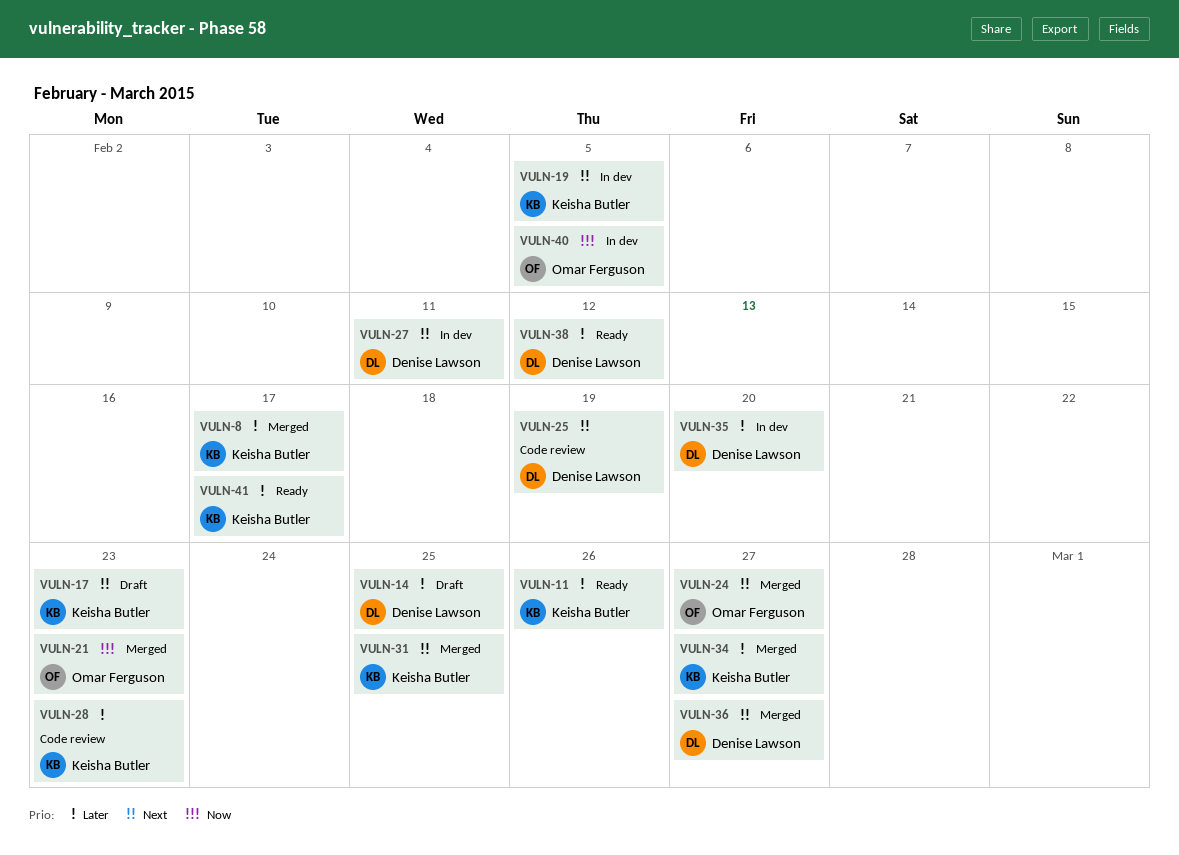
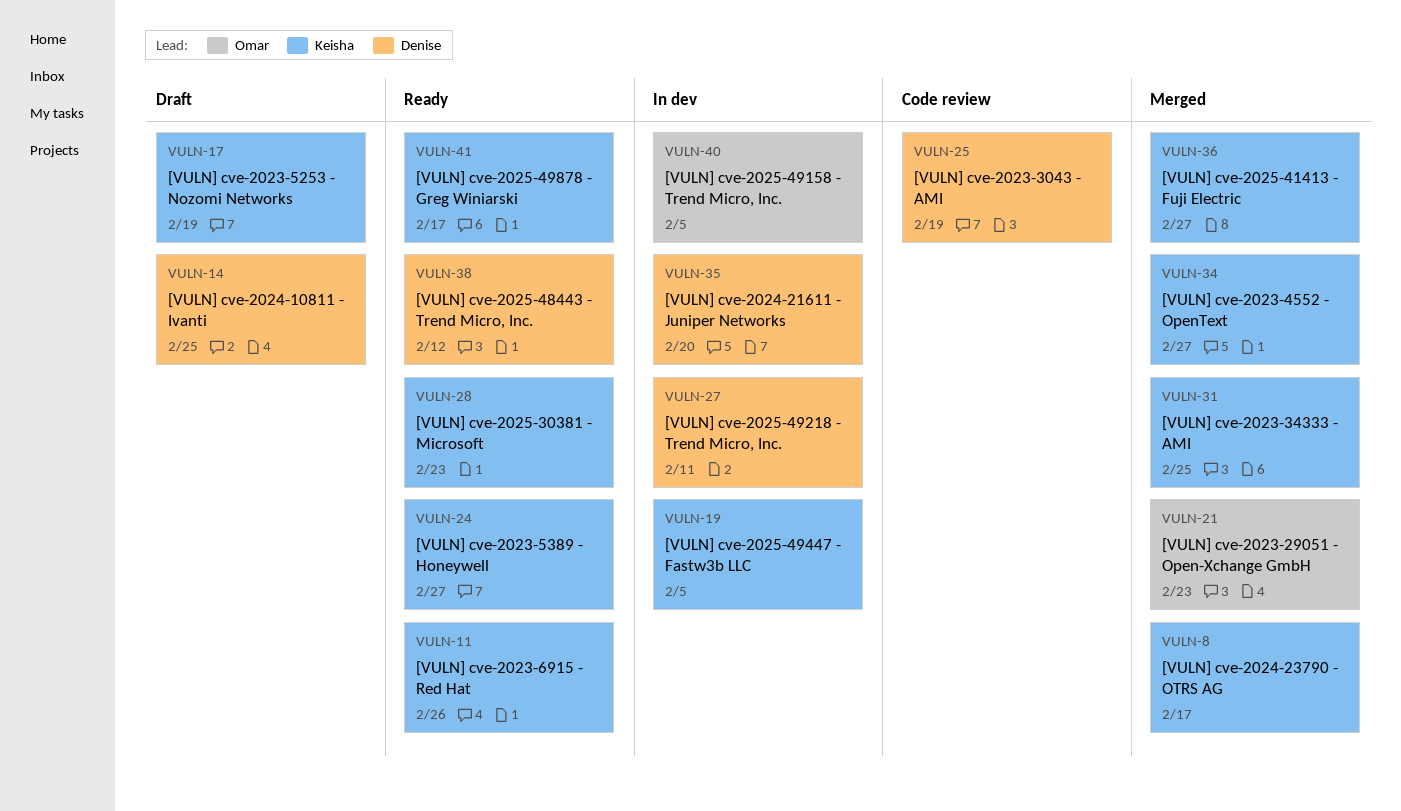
VULN-17, due: Feb 23 -> Feb 19
VULN-24, status: Merged -> Ready
VULN-24, owner: Omar Ferguson -> Keisha Butler
VULN-28, status: Code review -> Ready
VULN-36, owner: Denise Lawson -> Keisha Butler

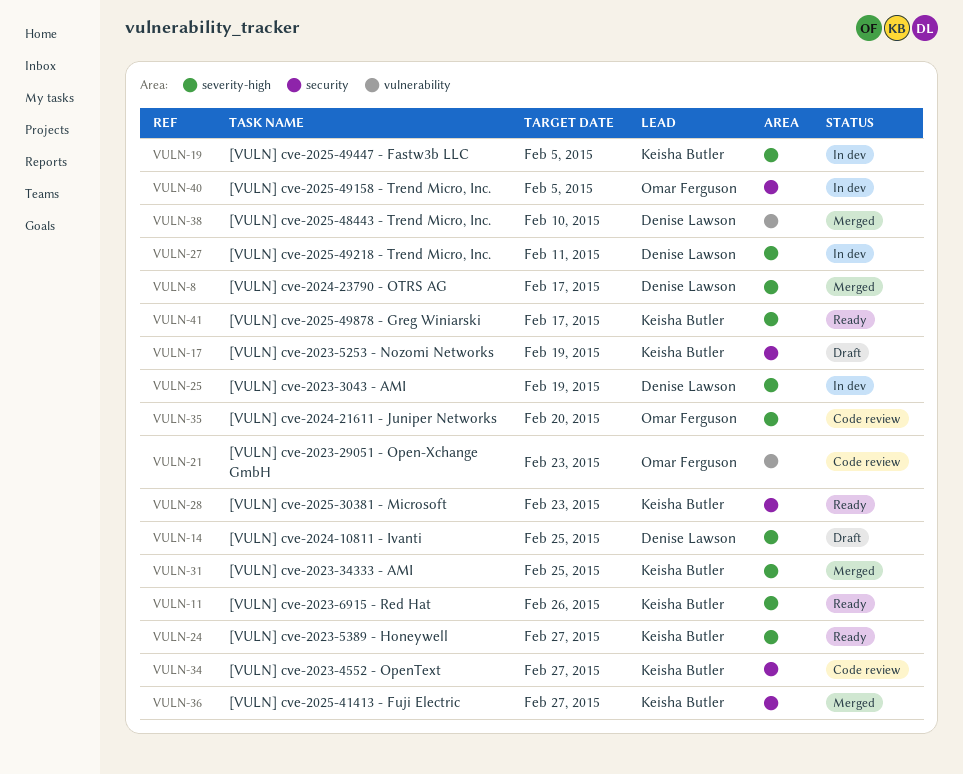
VULN-8, owner: Keisha Butler -> Denise Lawson
VULN-21, status: Merged -> Code review
VULN-25, status: Code review -> In dev
VULN-34, status: Merged -> Code review
VULN-35, status: In dev -> Code review
VULN-35, owner: Denise Lawson -> Omar Ferguson
VULN-38, status: Ready -> Merged
VULN-38, due: Feb 12 -> Feb 10

